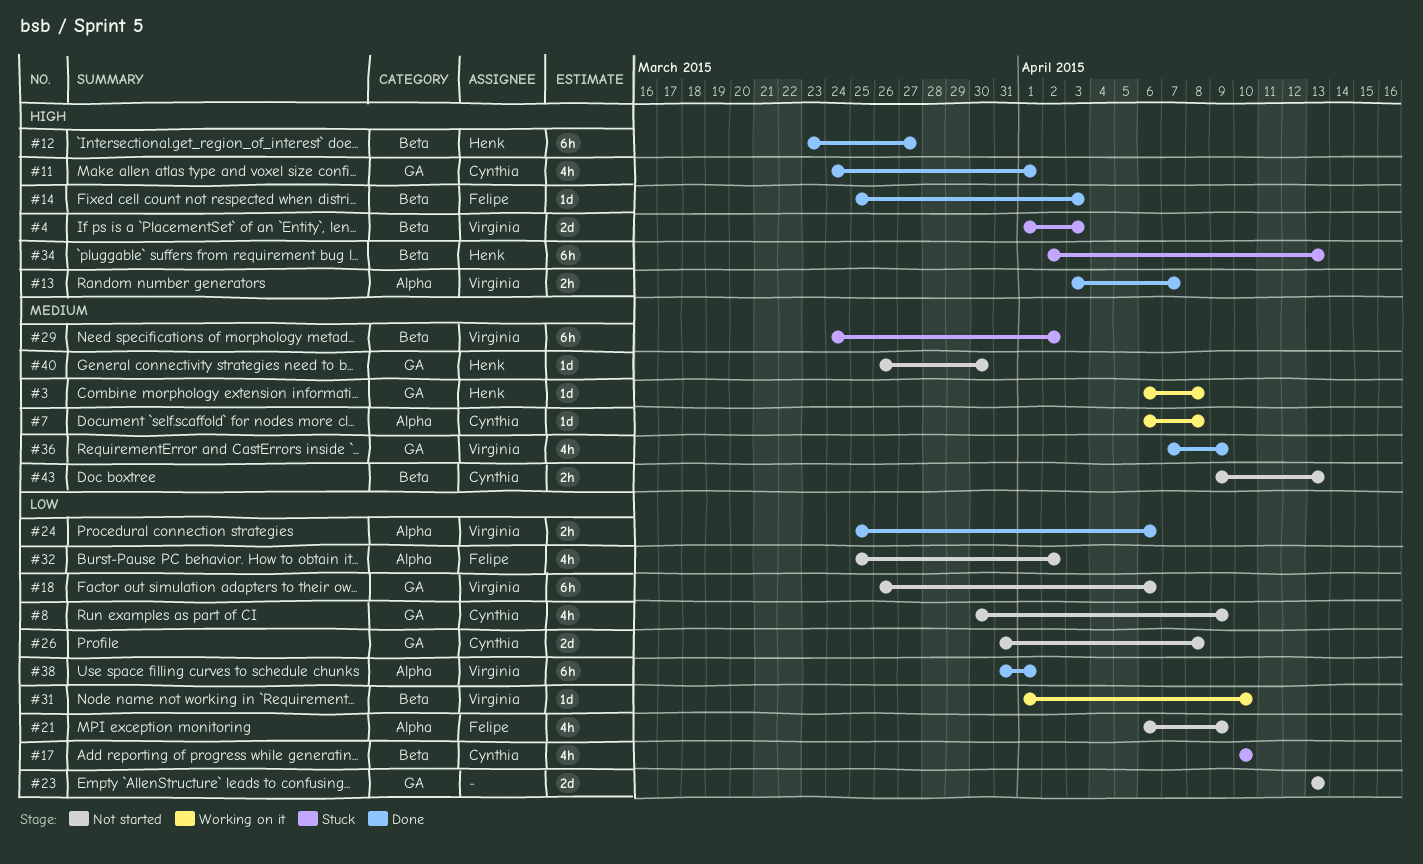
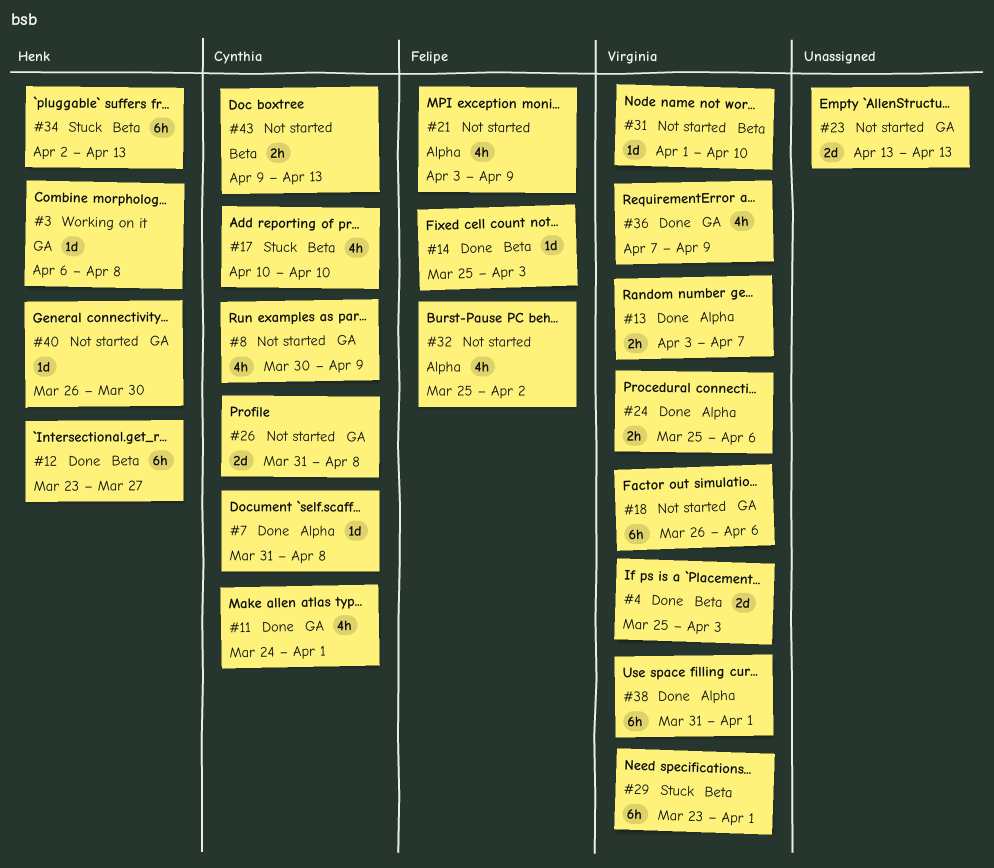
#4, status: Stuck -> Done
#4, start: Apr 1 -> Mar 25
#7, status: Working on it -> Done
#7, start: Apr 6 -> Mar 31
#21, start: Apr 6 -> Apr 3
#29, start: Mar 24 -> Mar 23
#29, due: Apr 2 -> Apr 1
#31, status: Working on it -> Not started

